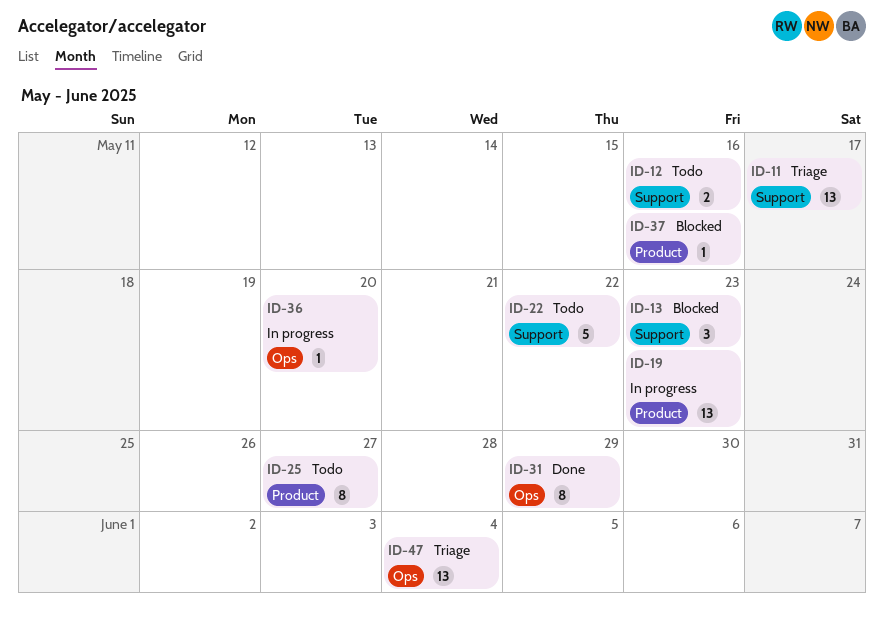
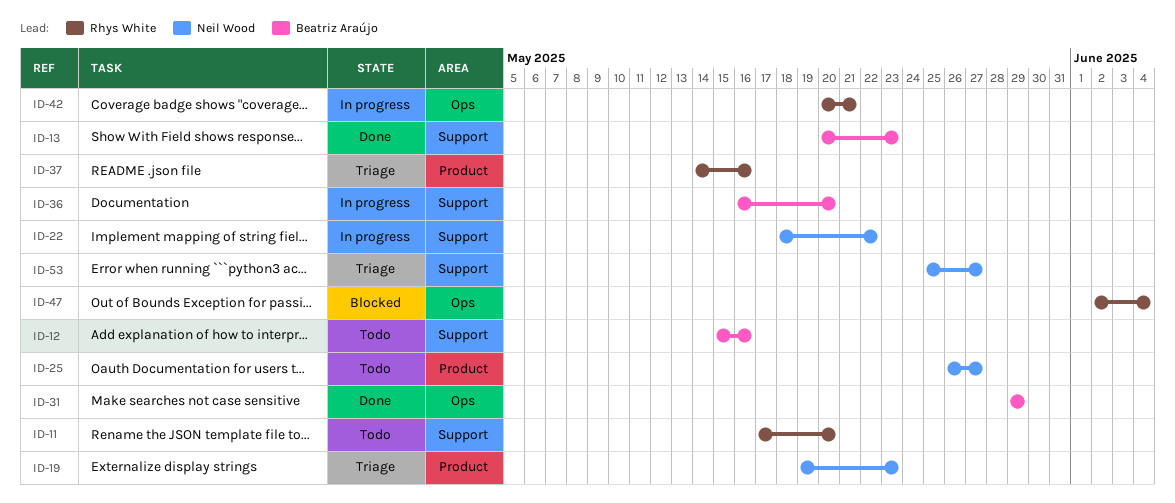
ID-11, status: Triage -> Todo
ID-11, due: May 17 -> May 20
ID-13, status: Blocked -> Done
ID-19, status: In progress -> Triage
ID-22, status: Todo -> In progress
ID-36, label: Ops -> Support
ID-37, status: Blocked -> Triage
ID-42: none -> present
ID-47, status: Triage -> Blocked
ID-53: none -> present

